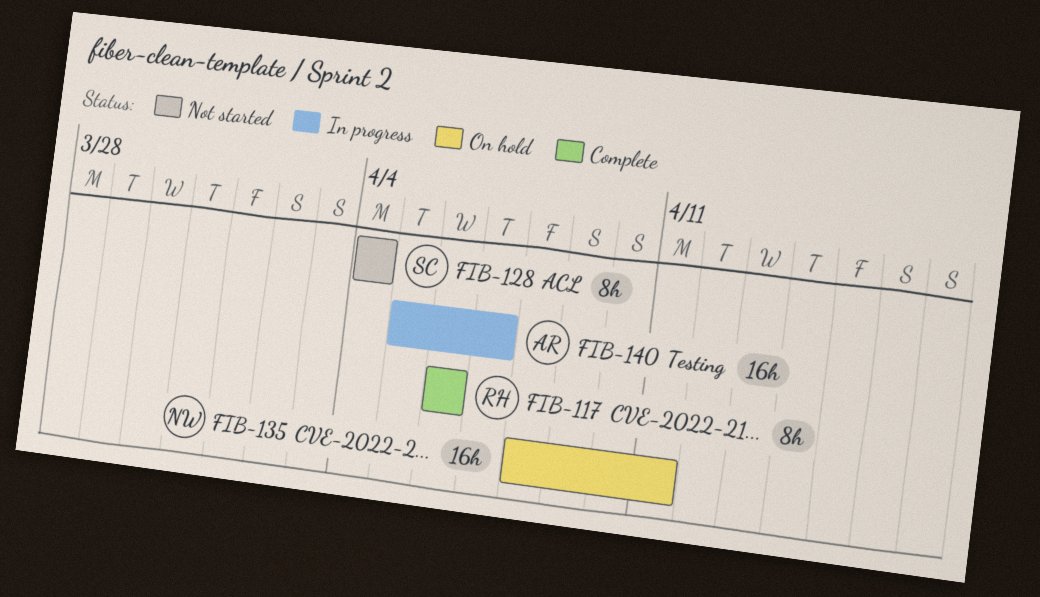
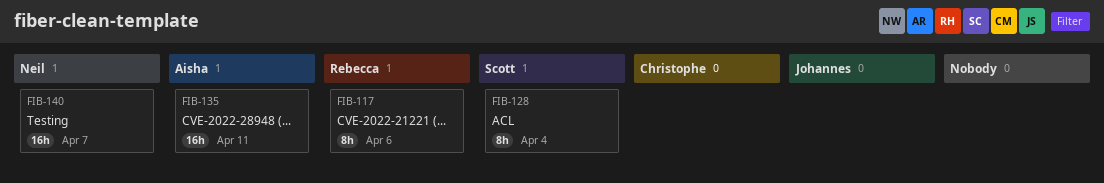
FIB-135, owner: Neil -> Aisha
FIB-140, owner: Aisha -> Neil

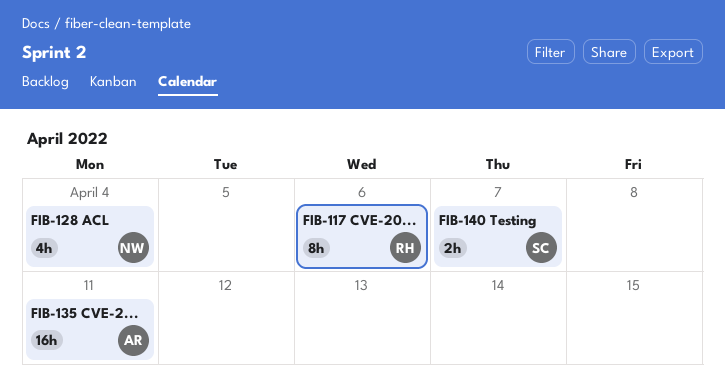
FIB-128, owner: Scott -> Neil
FIB-128, estimate: 8h -> 4h
FIB-140, owner: Neil -> Scott
FIB-140, estimate: 16h -> 2h

